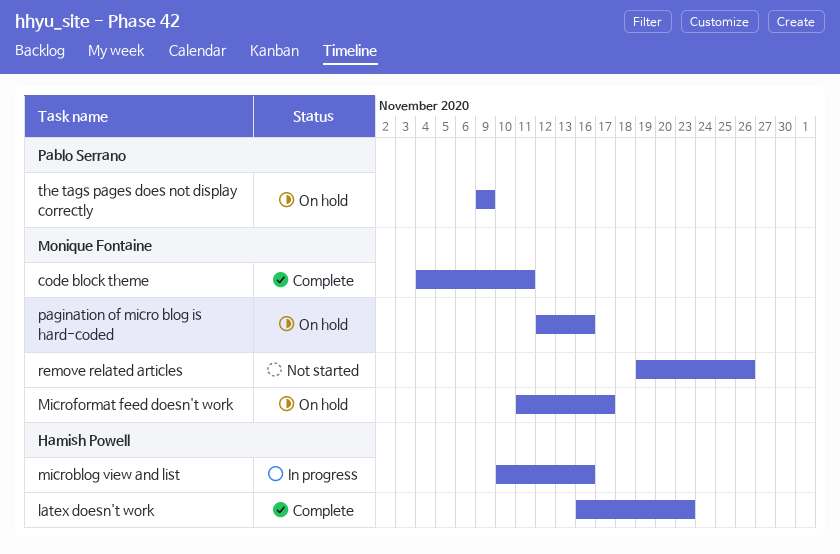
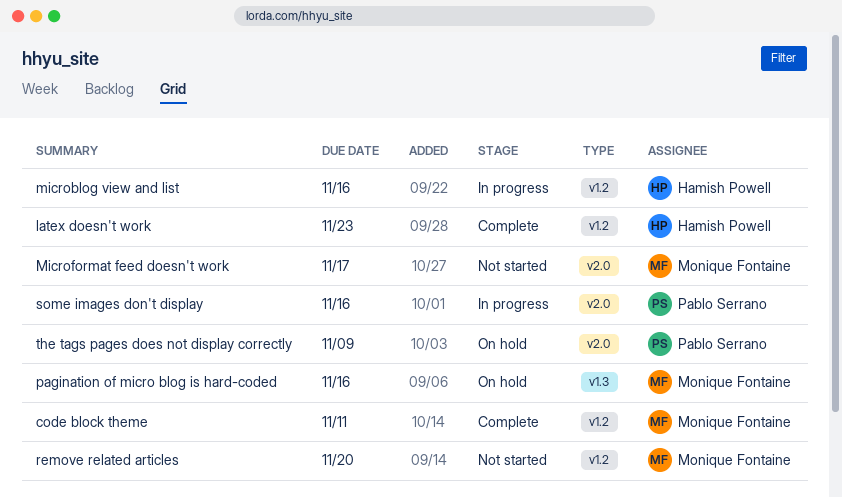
Microformat feed doesn't work, status: On hold -> Not started
remove related articles, due: Nov 26 -> Nov 20
some images don't display: none -> present

